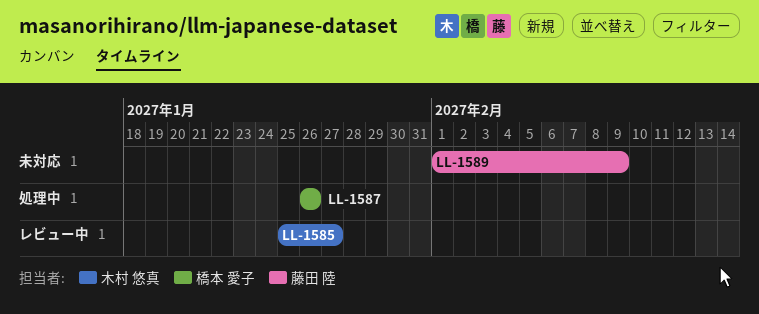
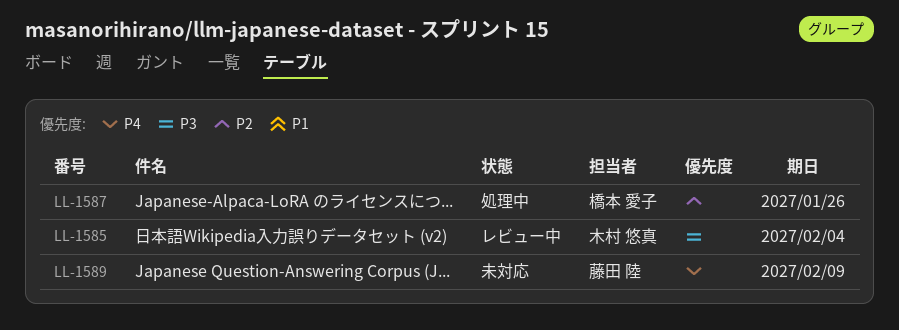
LL-1585, due: Jan 27 -> Feb 4

